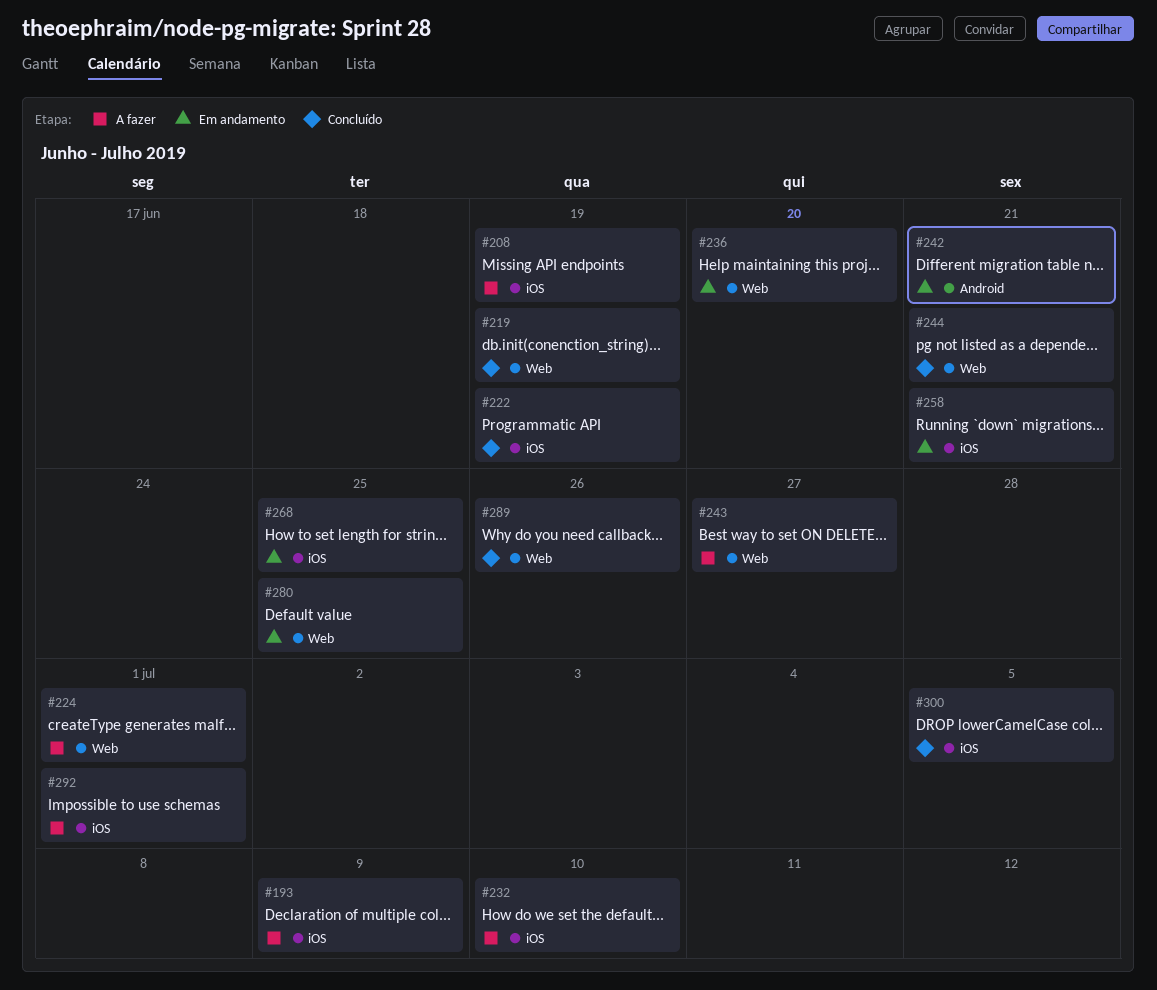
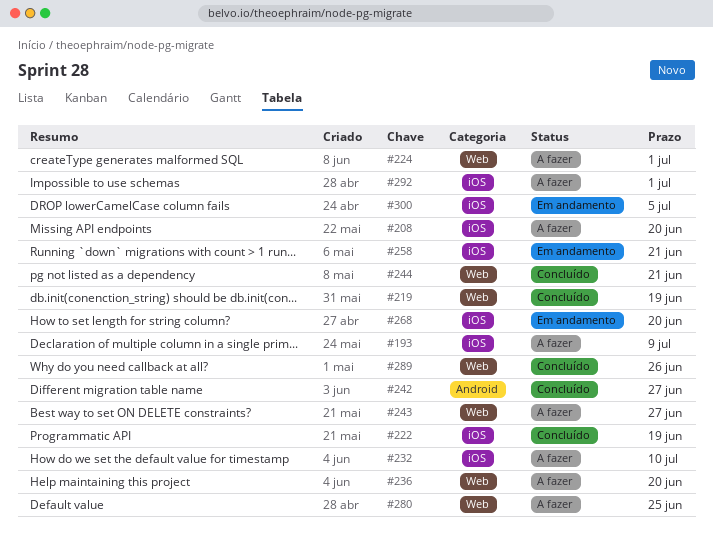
#208, due: Jun 19 -> Jun 20
#236, status: Em andamento -> A fazer
#242, status: Em andamento -> Concluído
#242, due: Jun 21 -> Jun 27
#268, due: Jun 25 -> Jun 20
#280, status: Em andamento -> A fazer
#300, status: Concluído -> Em andamento

